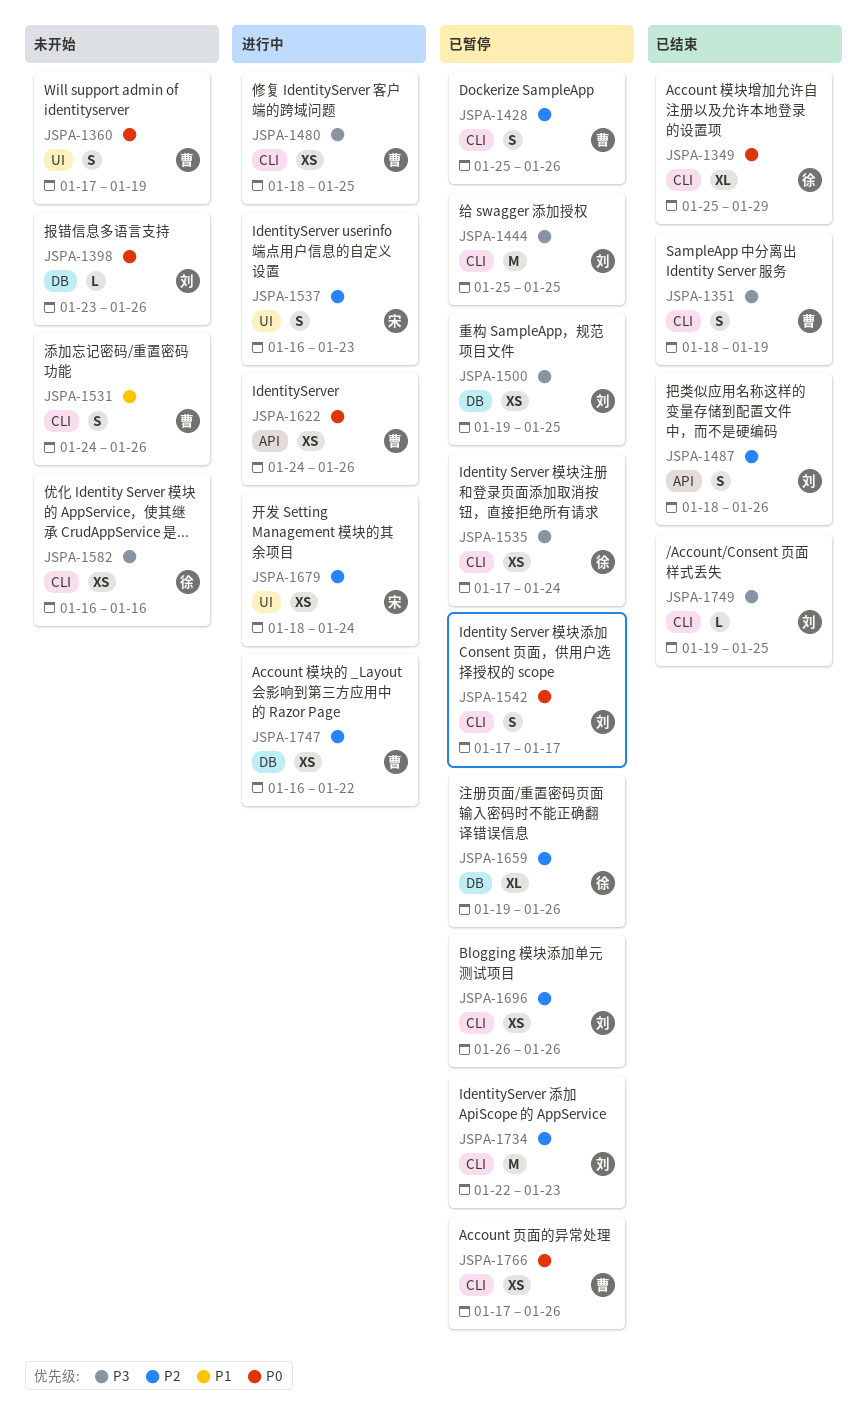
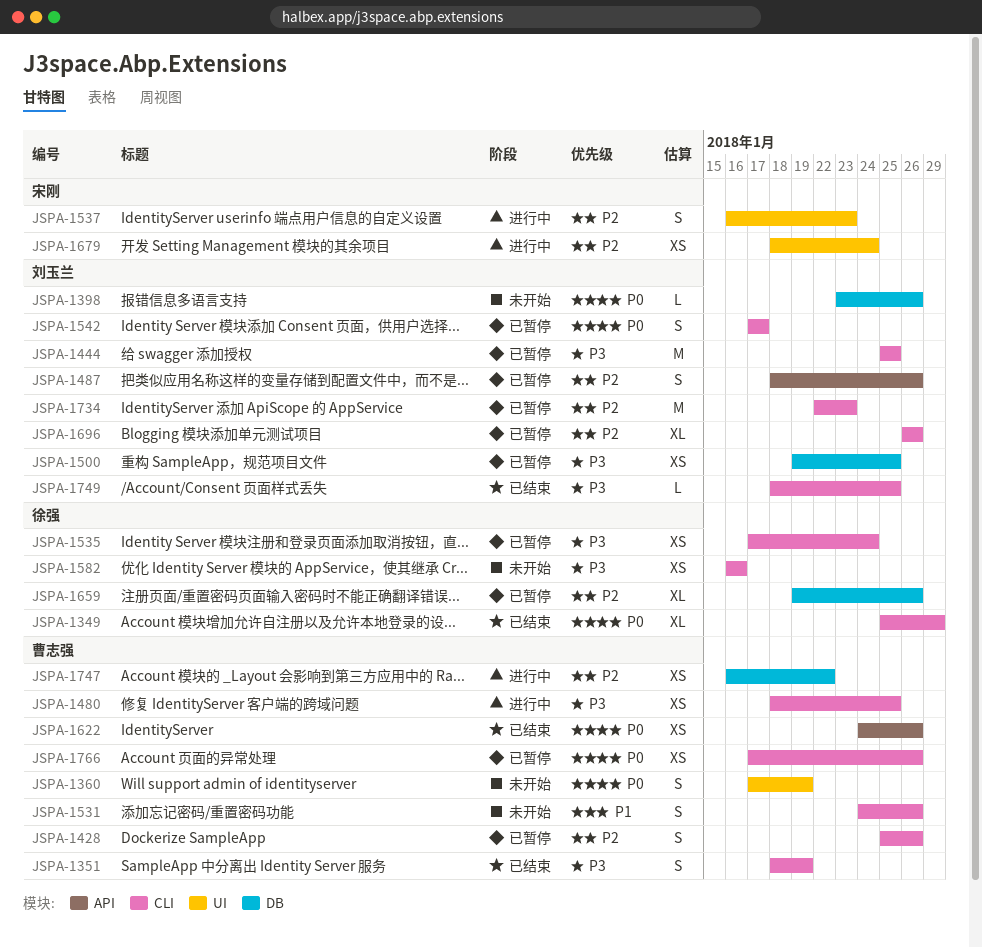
JSPA-1487, status: 已结束 -> 已暂停
JSPA-1622, status: 进行中 -> 已结束
JSPA-1696, estimate: XS -> XL
JSPA-1749, start: Jan 19 -> Jan 18

